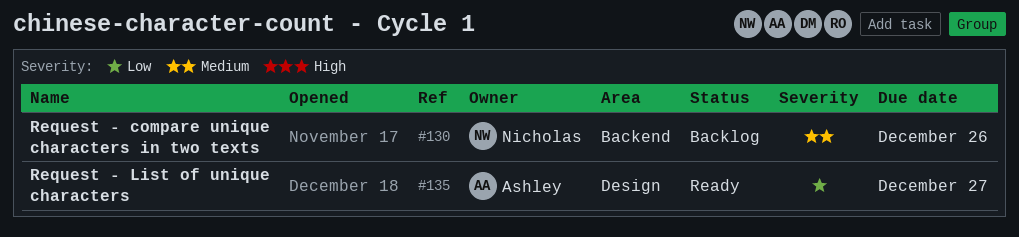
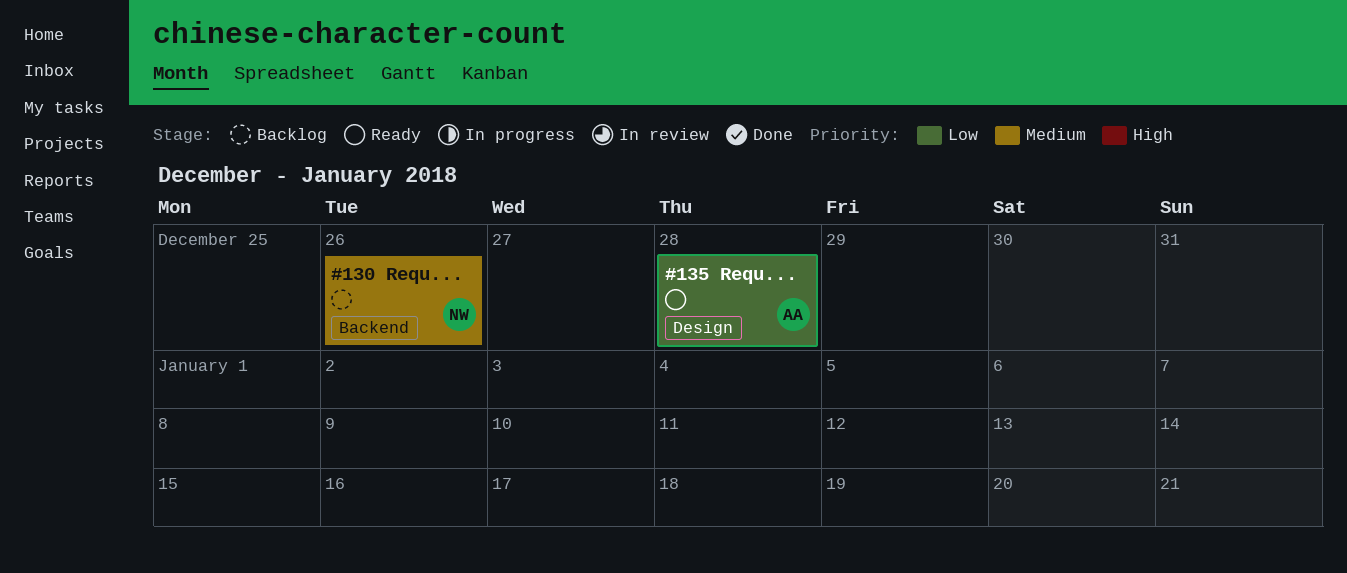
#135, due: Dec 27 -> Dec 28

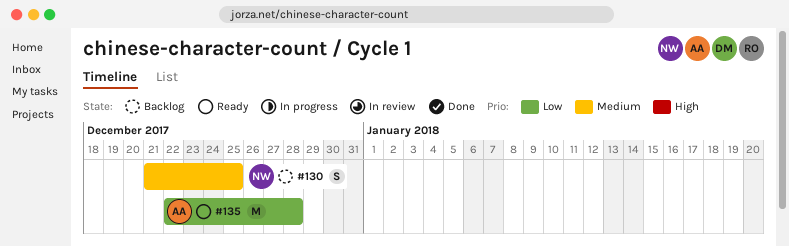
#130, due: Dec 26 -> Dec 25

